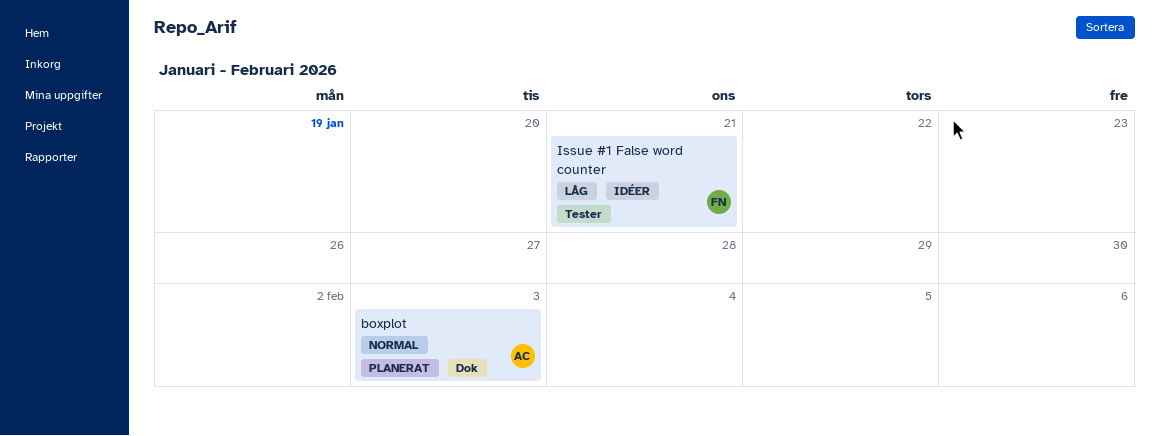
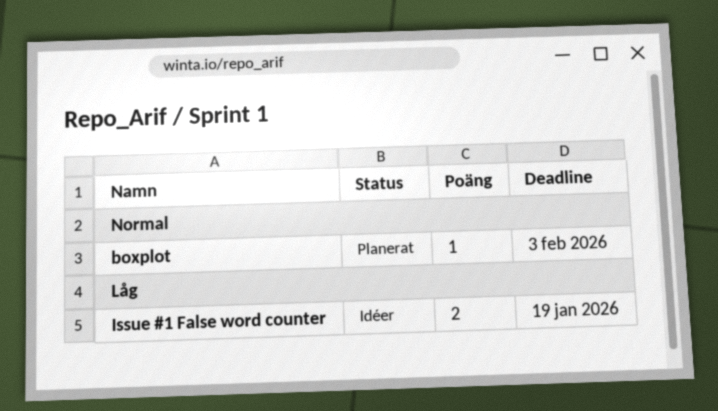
Issue #1 False word counter, due: Jan 21 -> Jan 19

